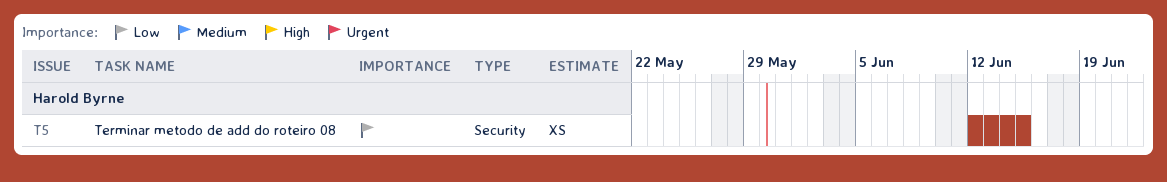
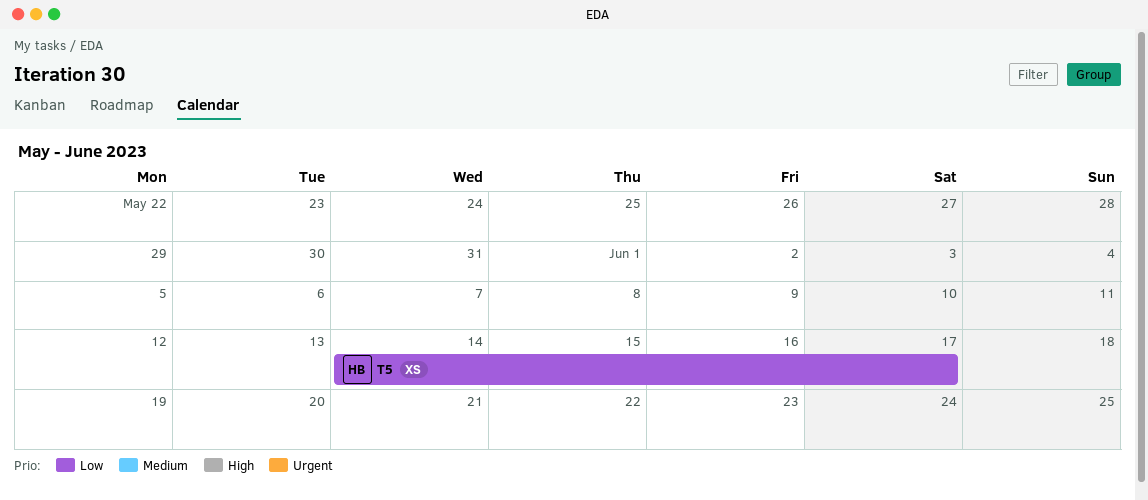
T5, start: Jun 12 -> Jun 14
T5, due: Jun 15 -> Jun 17

